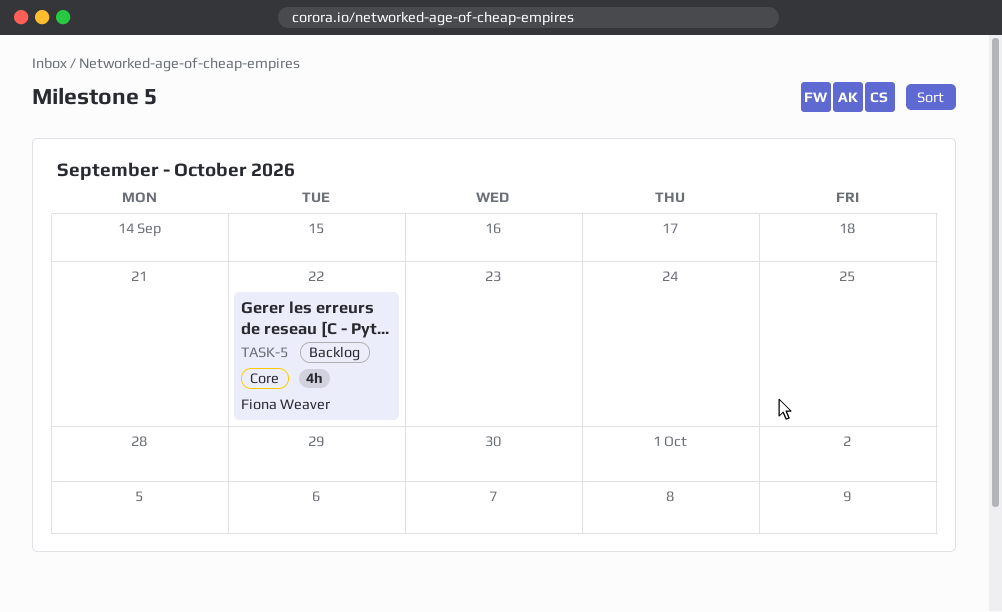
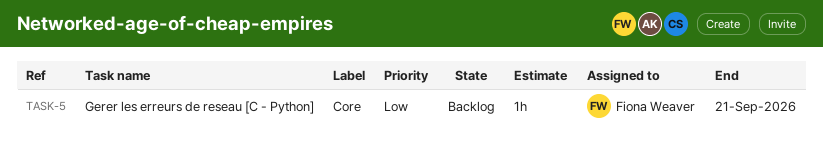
TASK-5, estimate: 4h -> 1h
TASK-5, due: Sep 22 -> Sep 21

